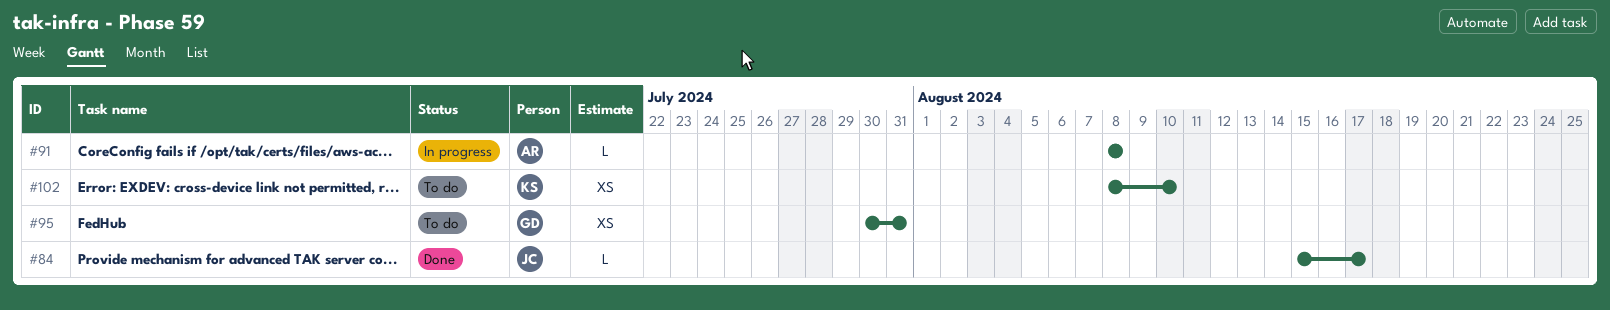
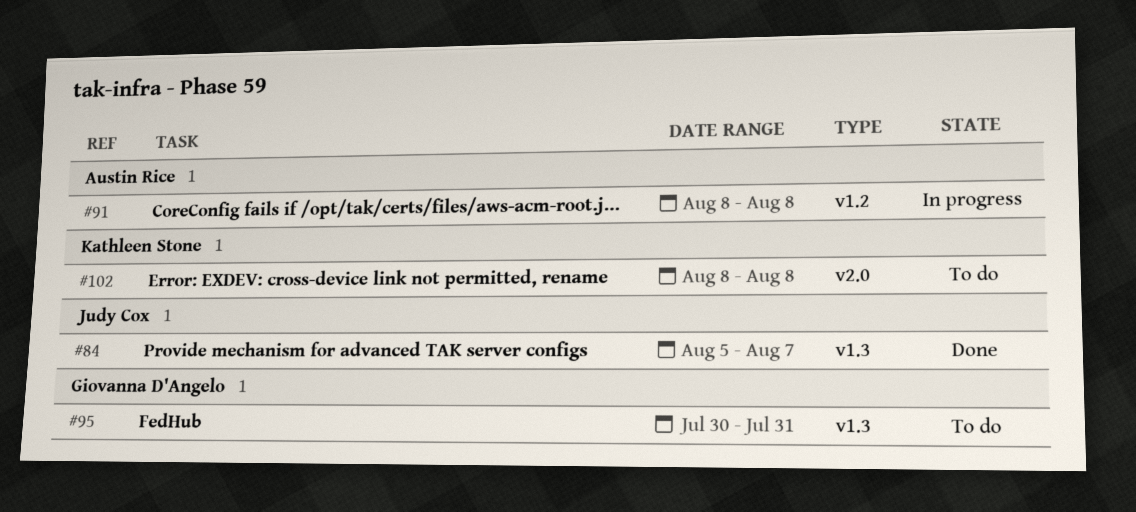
#84, start: Aug 15 -> Aug 5
#84, due: Aug 17 -> Aug 7
#102, due: Aug 10 -> Aug 8

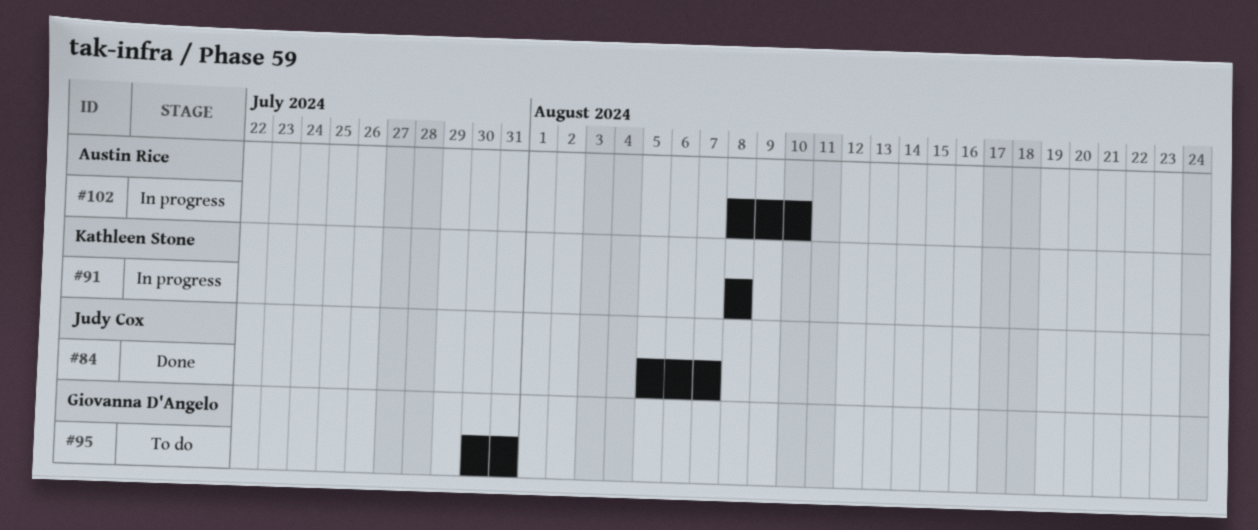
#91, owner: Austin Rice -> Kathleen Stone
#102, status: To do -> In progress
#102, owner: Kathleen Stone -> Austin Rice
#102, due: Aug 8 -> Aug 10

